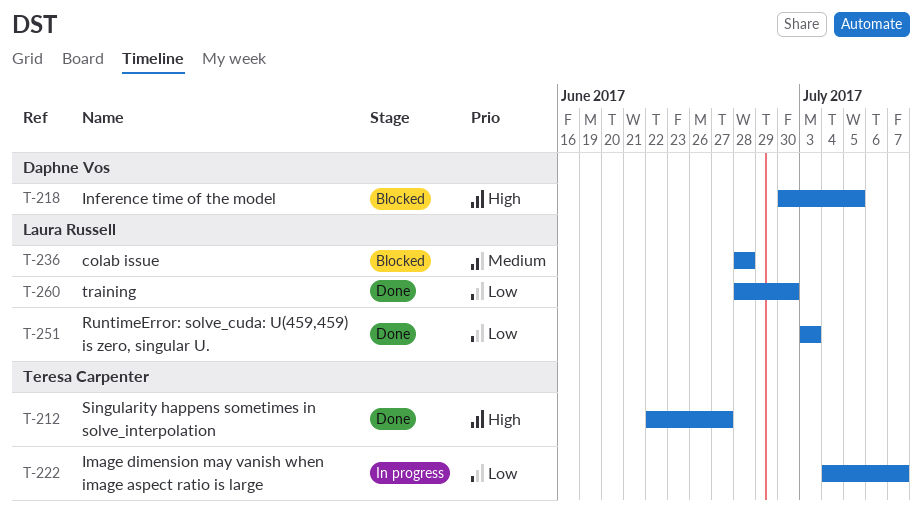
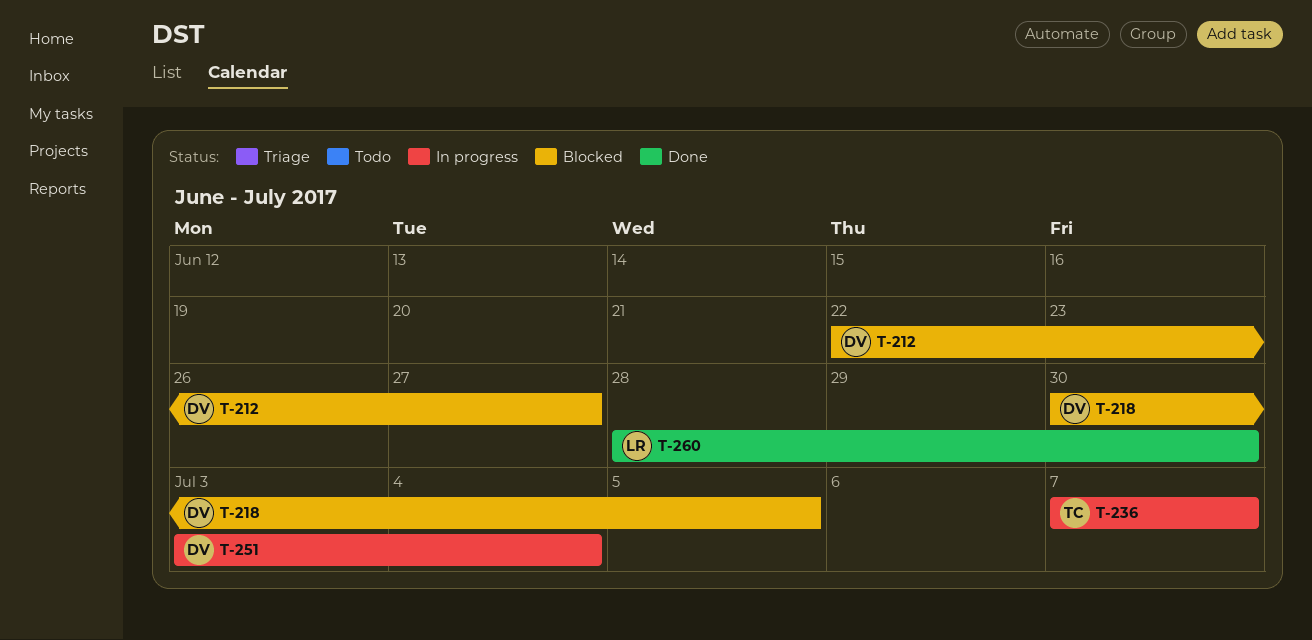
T-212, status: Done -> Blocked
T-212, owner: Teresa Carpenter -> Daphne Vos
T-222: present -> none
T-236, status: Blocked -> In progress
T-236, owner: Laura Russell -> Teresa Carpenter
T-236, start: Jun 28 -> Jul 7
T-236, due: Jun 28 -> Jul 7
T-251, status: Done -> In progress
T-251, owner: Laura Russell -> Daphne Vos
T-251, due: Jul 3 -> Jul 4

